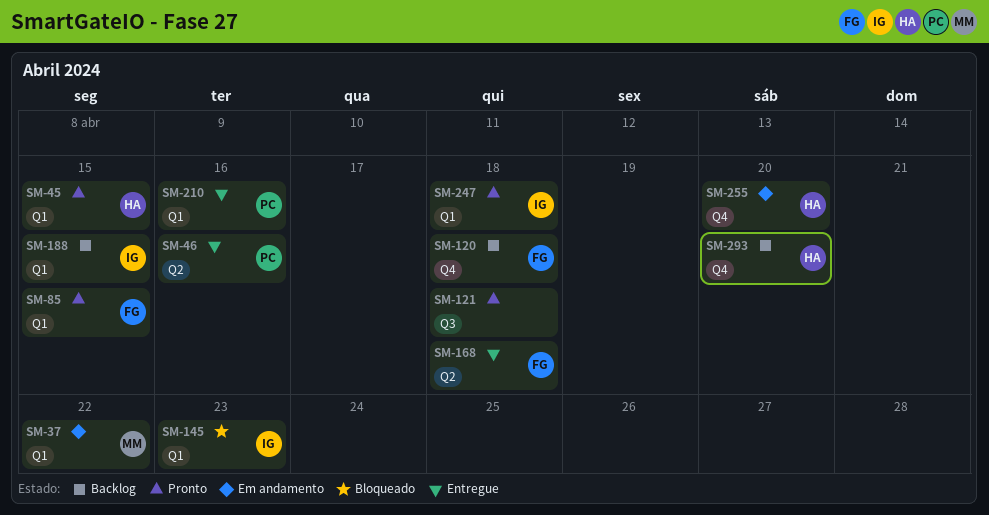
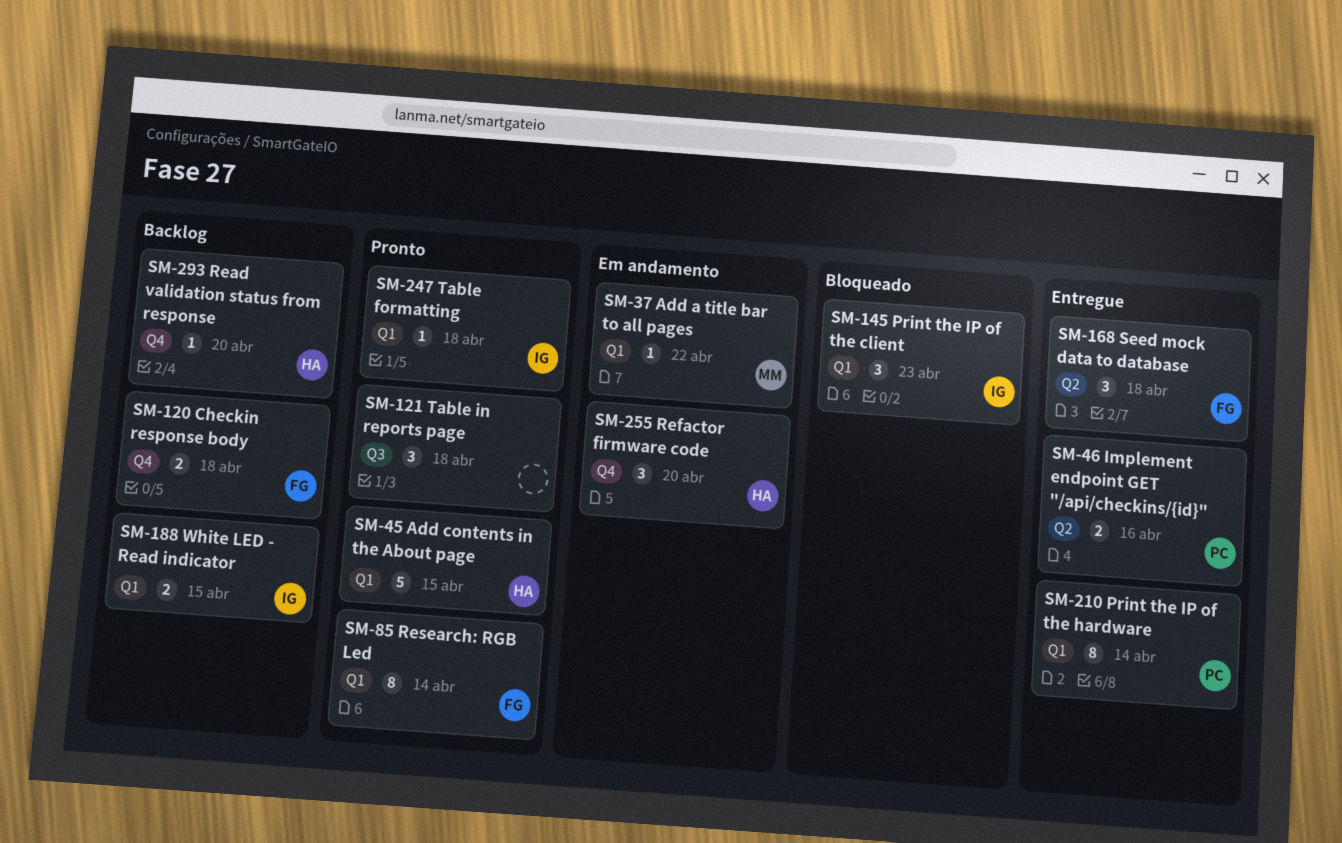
SM-85, due: Apr 15 -> Apr 14
SM-210, due: Apr 16 -> Apr 14

